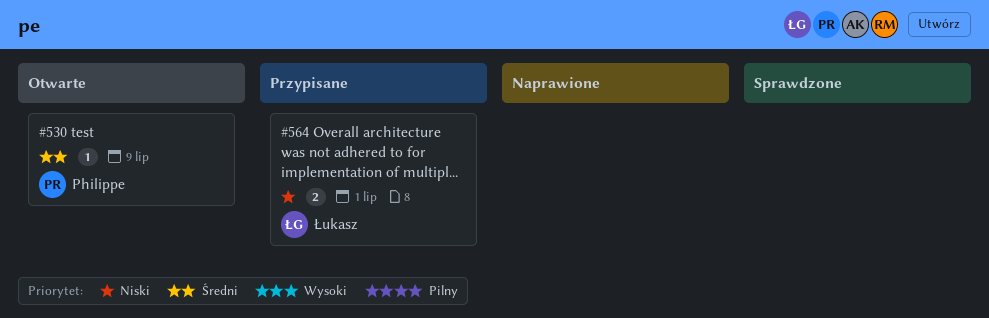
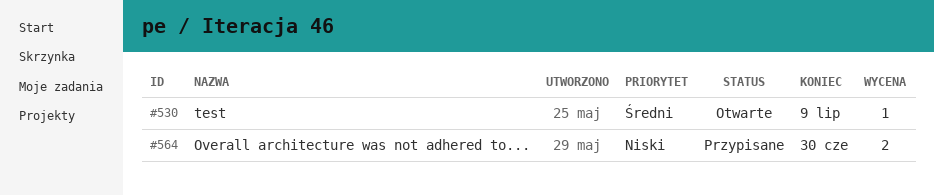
#564, due: Jul 1 -> Jun 30

